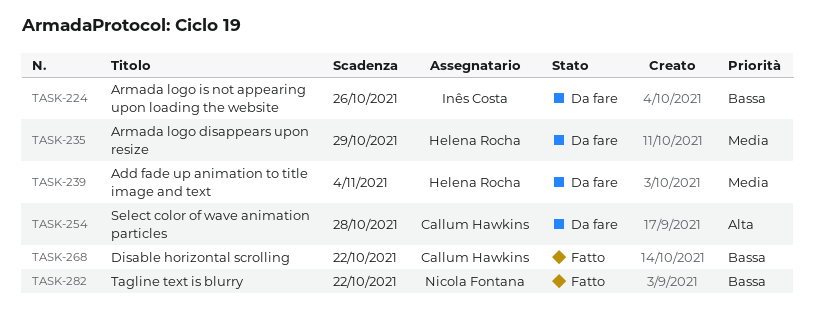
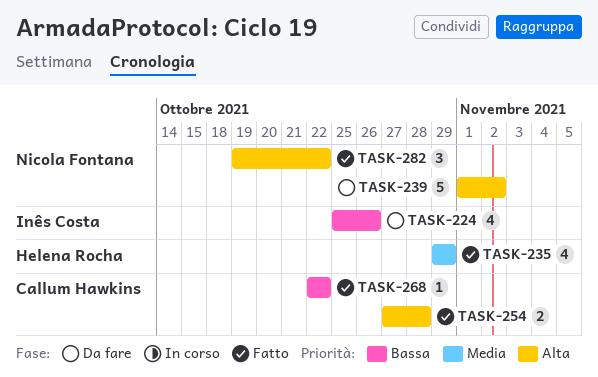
TASK-235, status: Da fare -> Fatto
TASK-239, owner: Helena Rocha -> Nicola Fontana
TASK-239, priority: Media -> Alta
TASK-239, due: Nov 4 -> Nov 2
TASK-254, status: Da fare -> Fatto
TASK-282, priority: Bassa -> Alta

